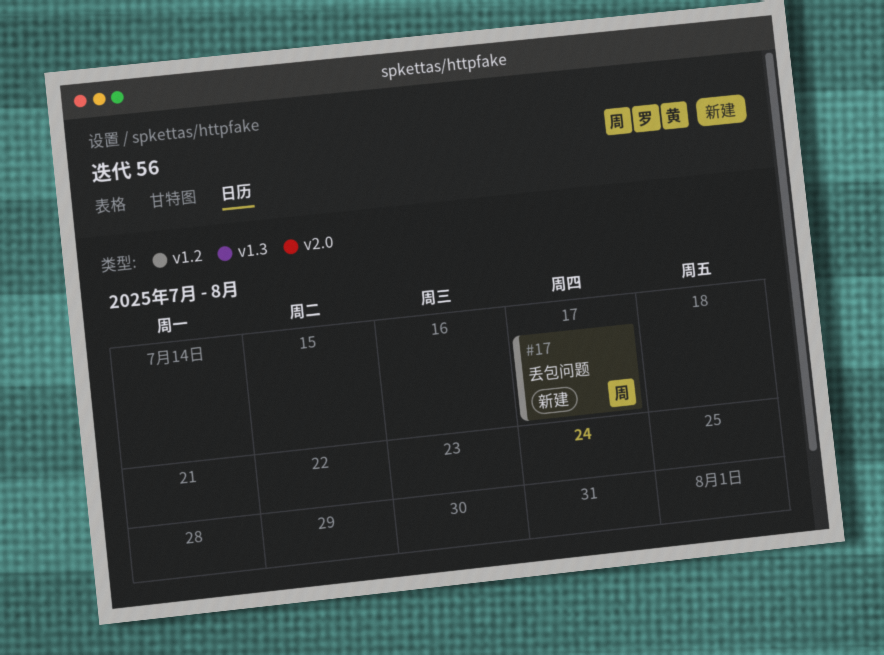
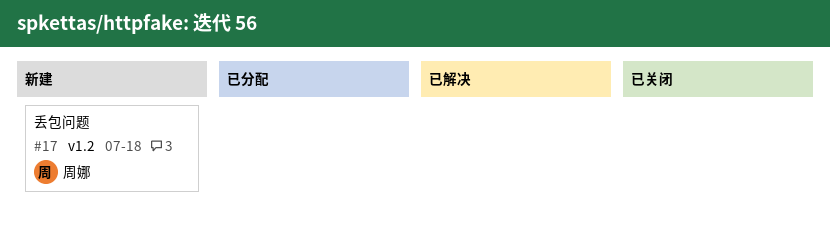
#17, due: Jul 17 -> Jul 18

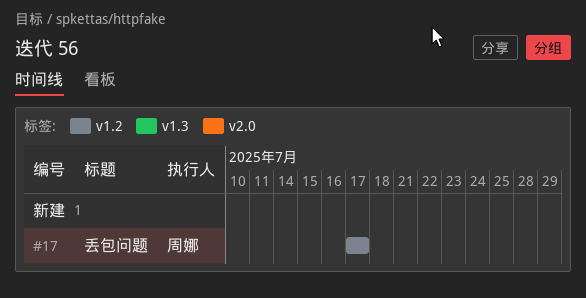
#17, due: Jul 18 -> Jul 17

